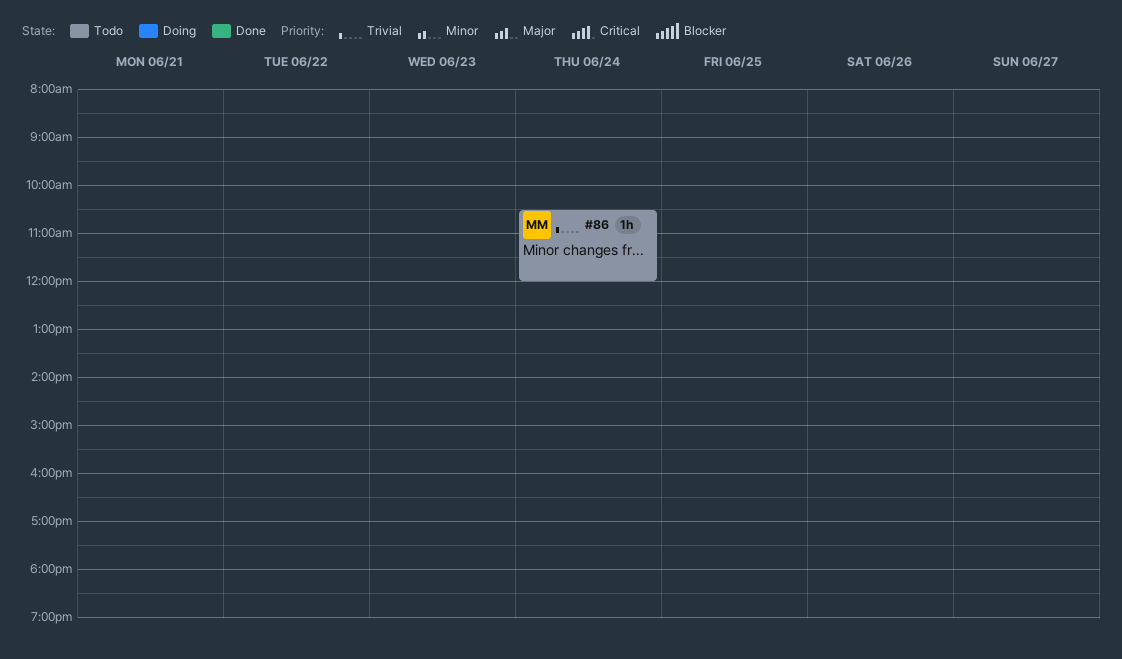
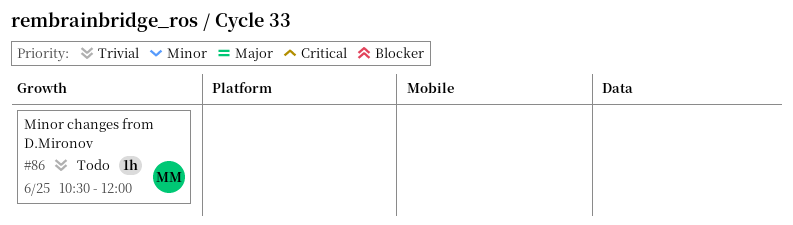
#86, day: Jun 24 -> Jun 25

